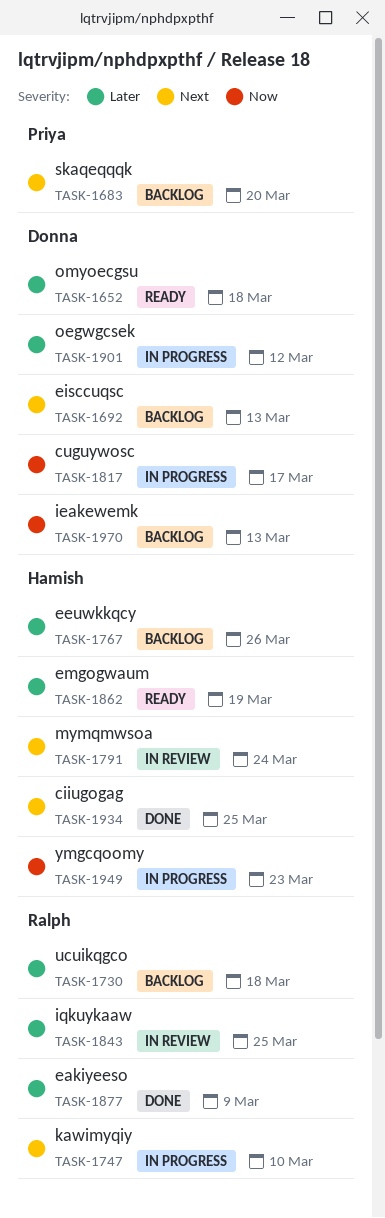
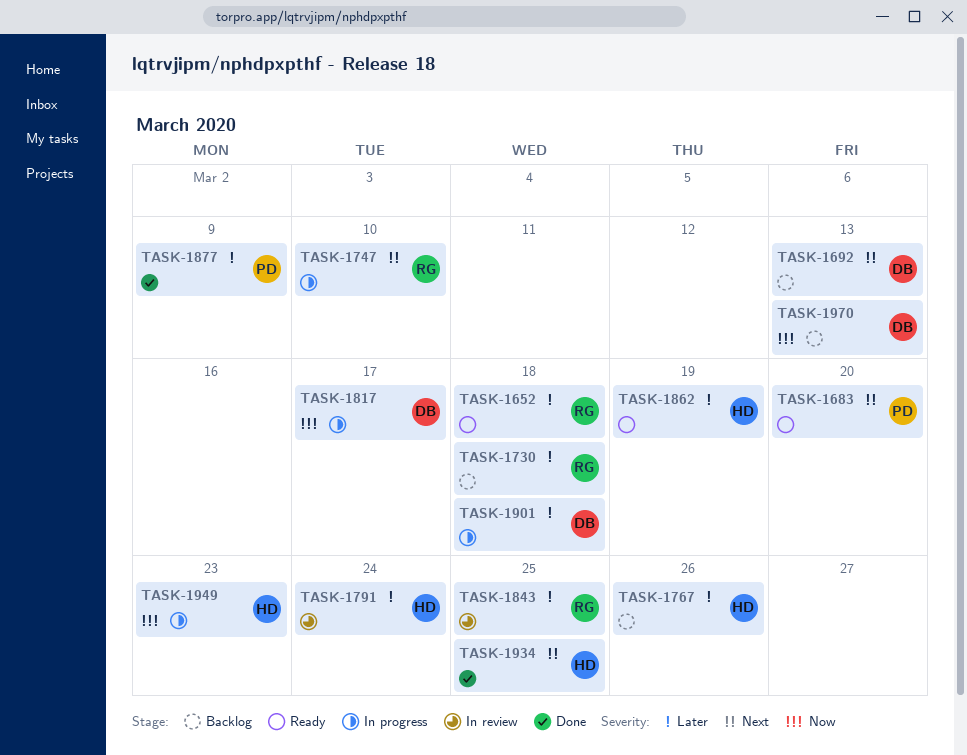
TASK-1652, owner: Donna -> Ralph
TASK-1683, status: Backlog -> Ready
TASK-1791, priority: Next -> Later
TASK-1877, owner: Ralph -> Priya
TASK-1901, due: Mar 12 -> Mar 18

